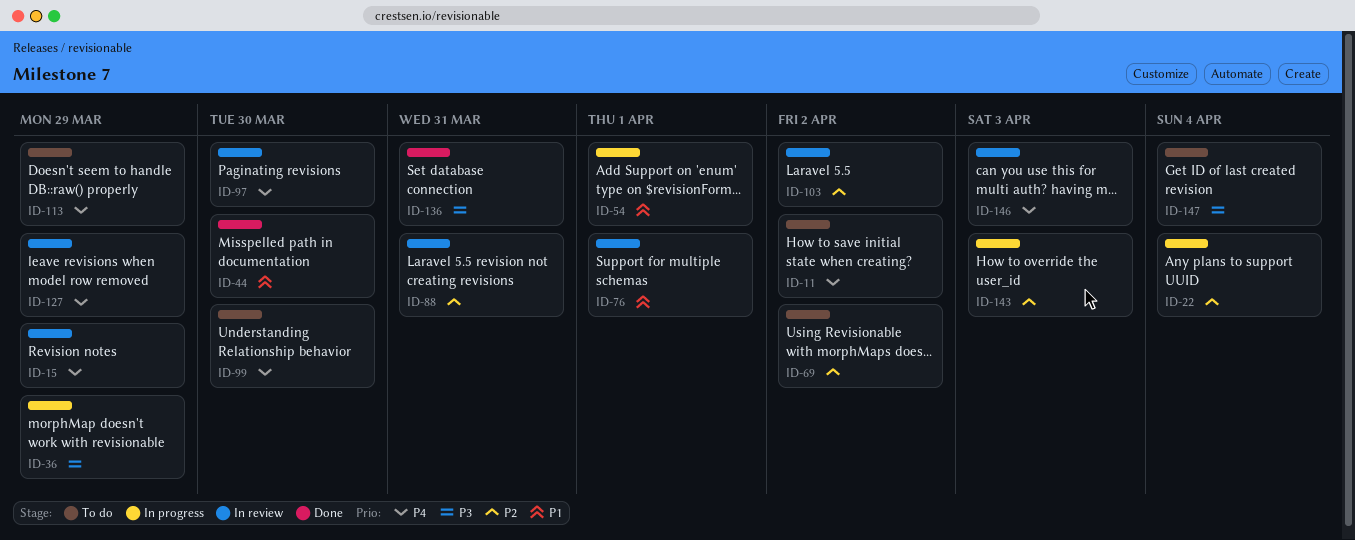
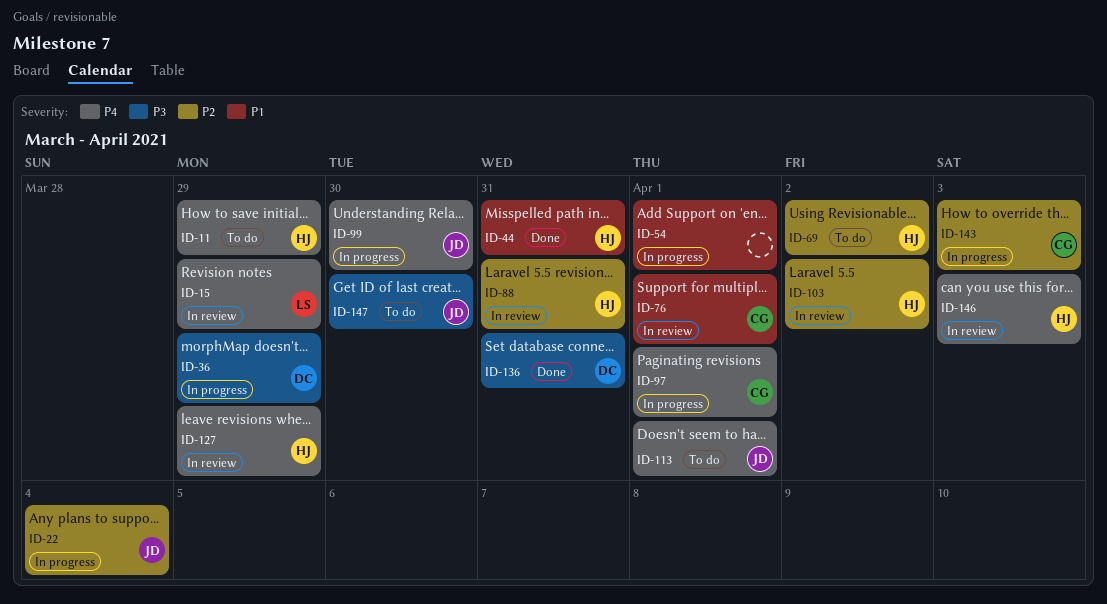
ID-11, due: Apr 2 -> Mar 29
ID-44, due: Mar 30 -> Mar 31
ID-97, status: In review -> In progress
ID-97, due: Mar 30 -> Apr 1
ID-99, status: To do -> In progress
ID-113, due: Mar 29 -> Apr 1
ID-147, due: Apr 4 -> Mar 30

